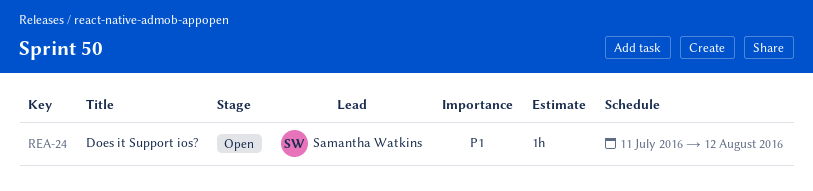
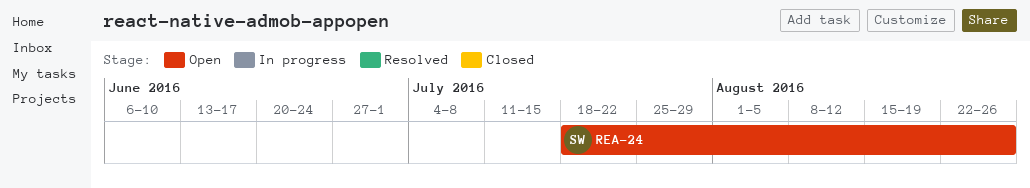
REA-24, start: Jul 11 -> Jul 18
REA-24, due: Aug 12 -> Aug 26

